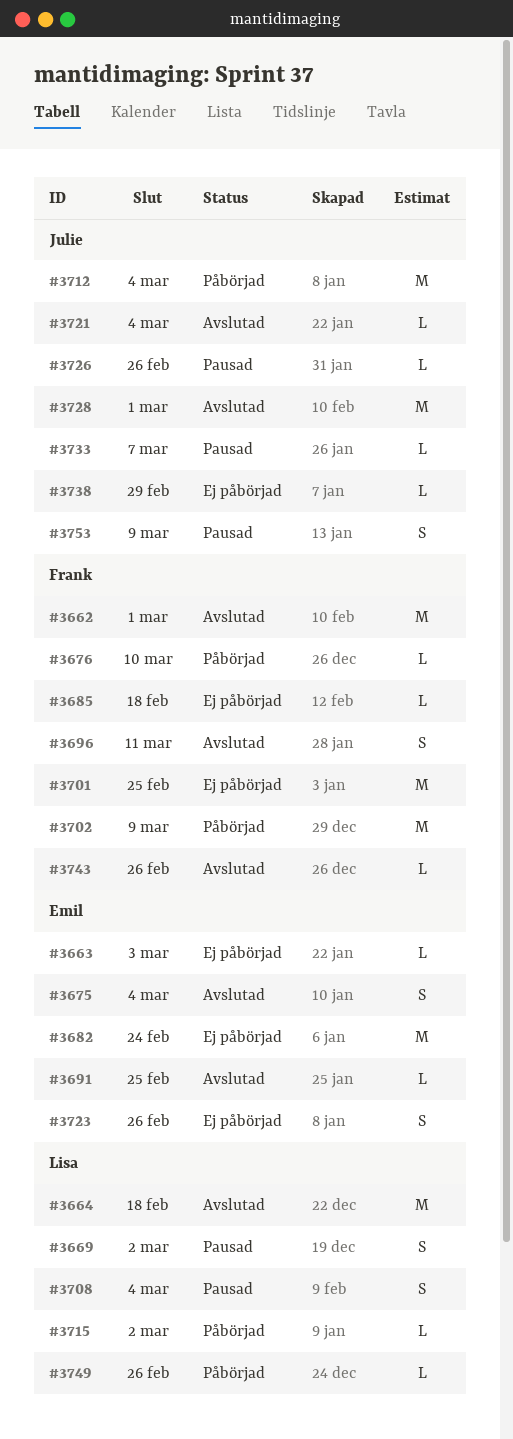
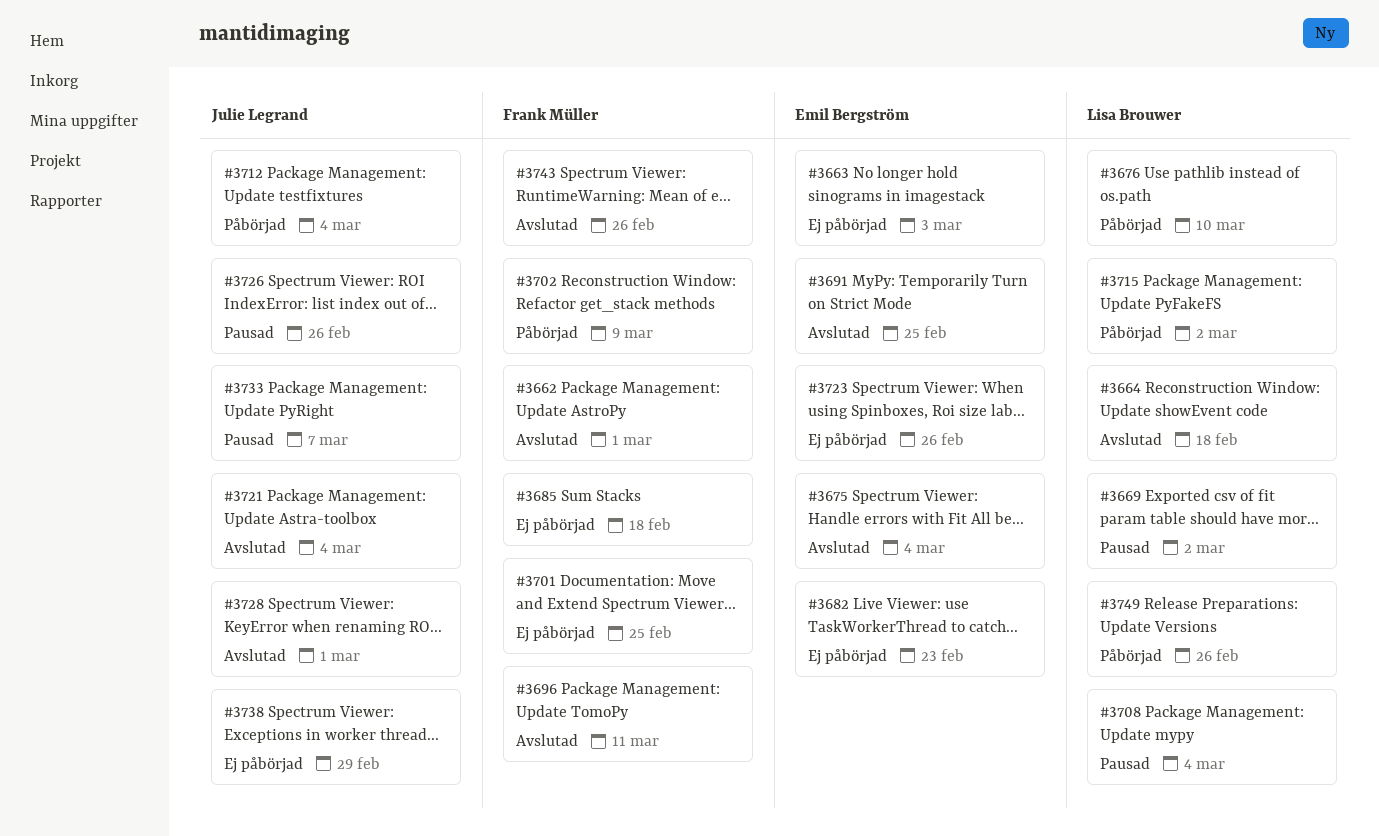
#3676, owner: Frank Müller -> Lisa Brouwer
#3682, due: Feb 24 -> Feb 23
#3753: present -> none

